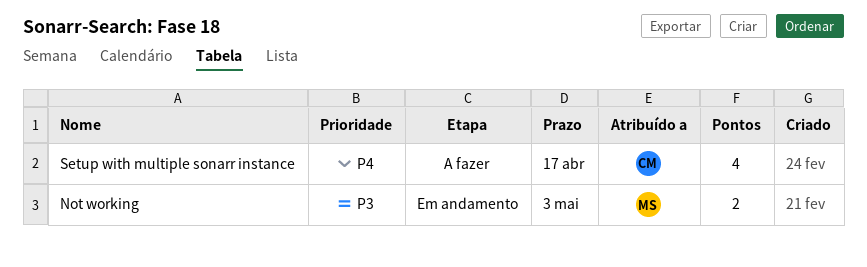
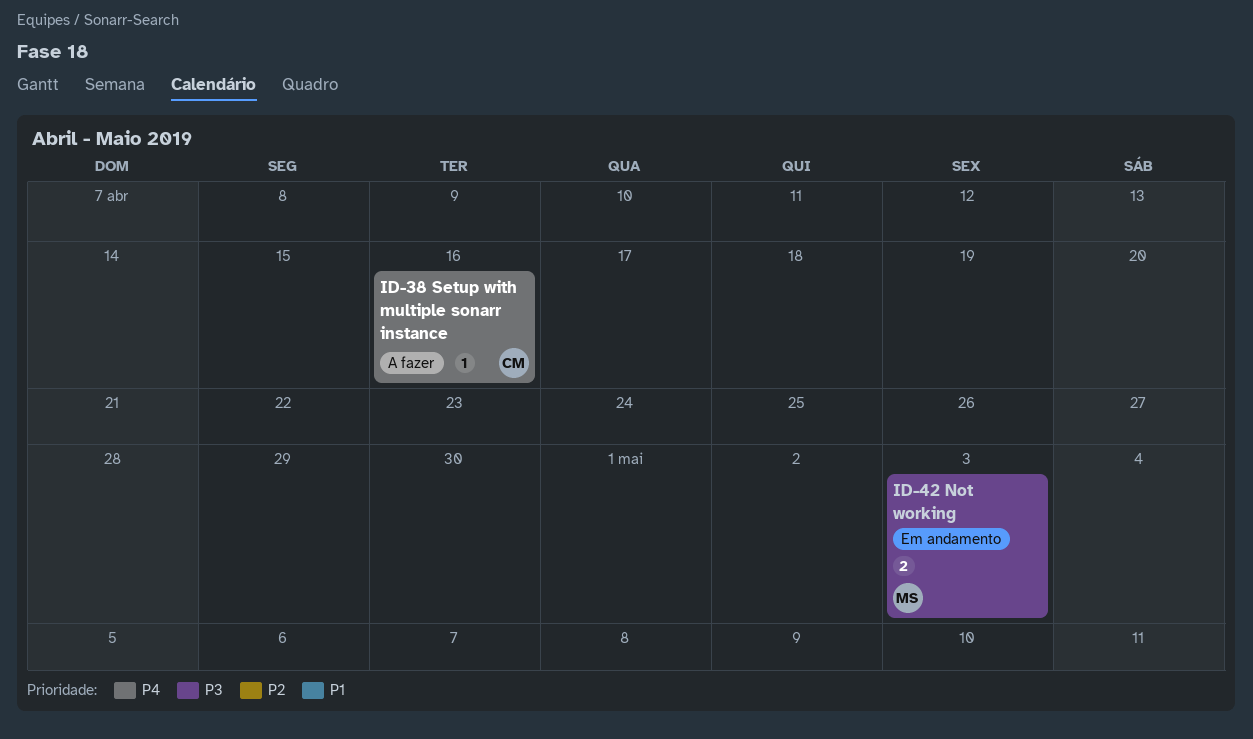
Setup with multiple sonarr instance, estimate: 4 -> 1
Setup with multiple sonarr instance, due: Apr 17 -> Apr 16

